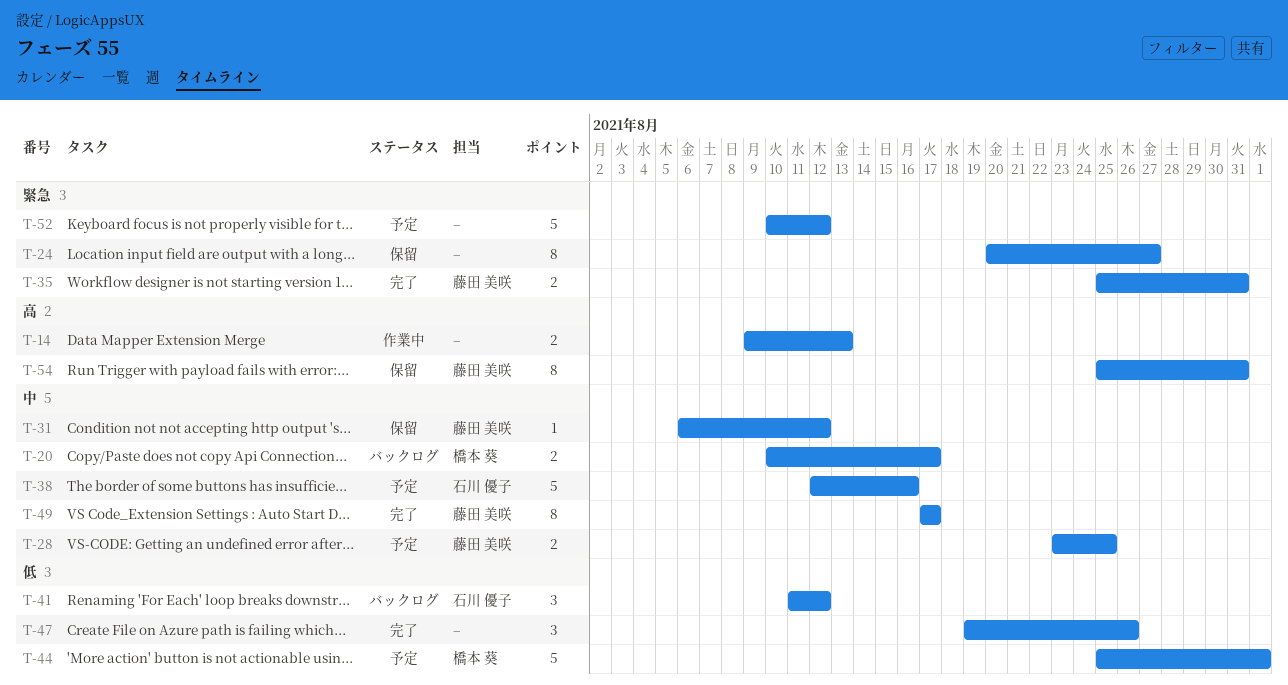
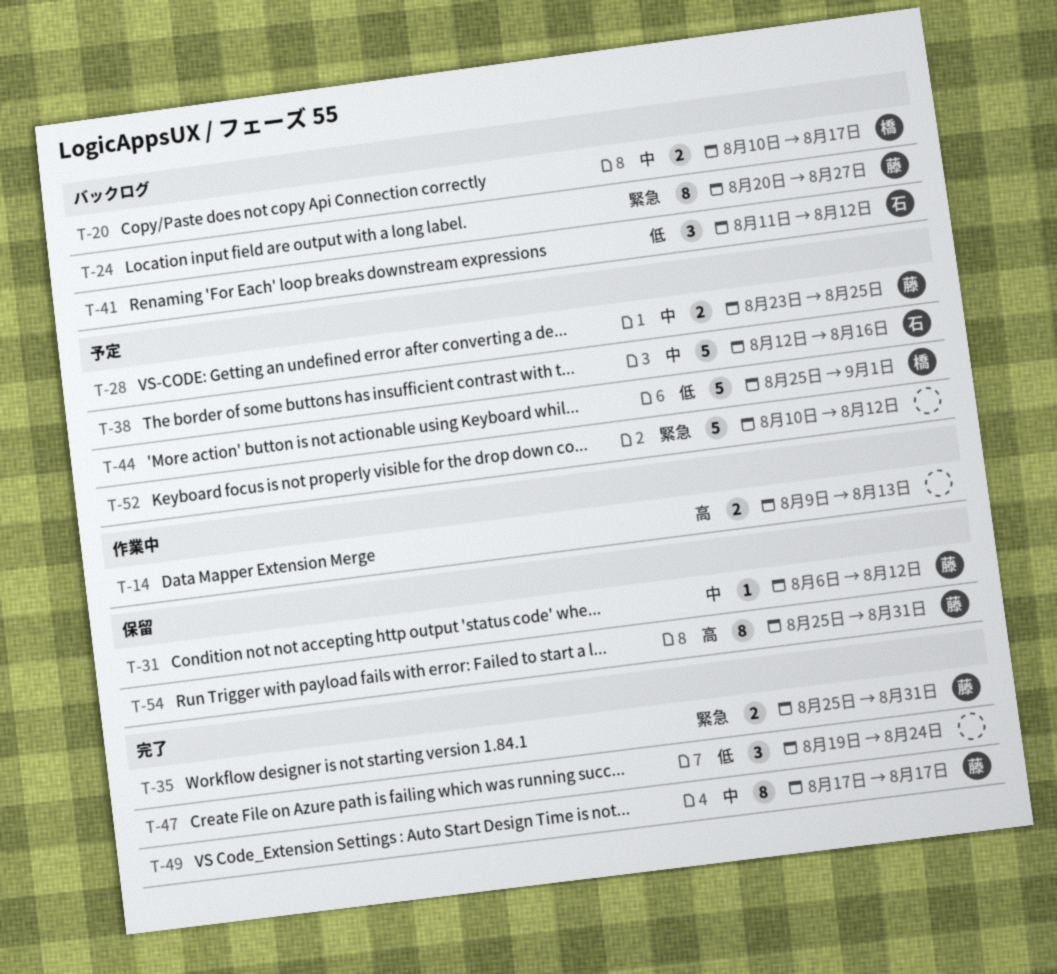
T-24, status: 保留 -> バックログ
T-24, owner: none -> 藤田 美咲
T-47, due: Aug 26 -> Aug 24

